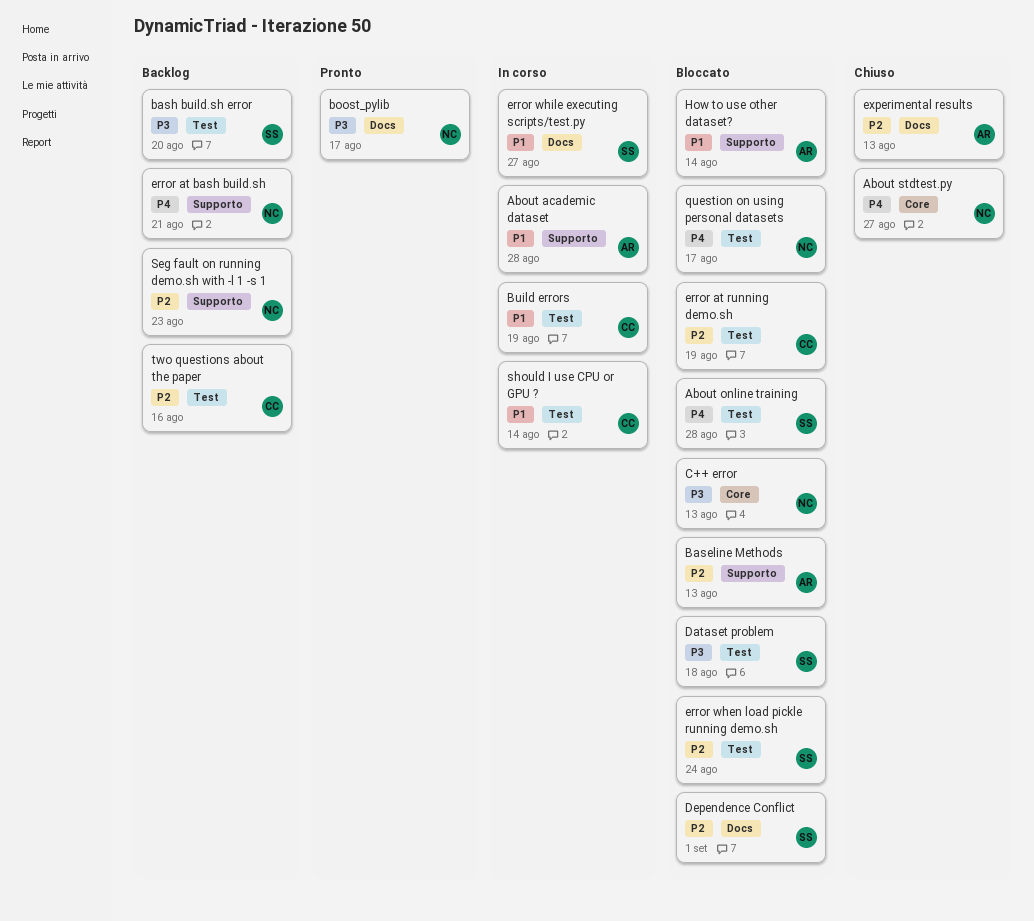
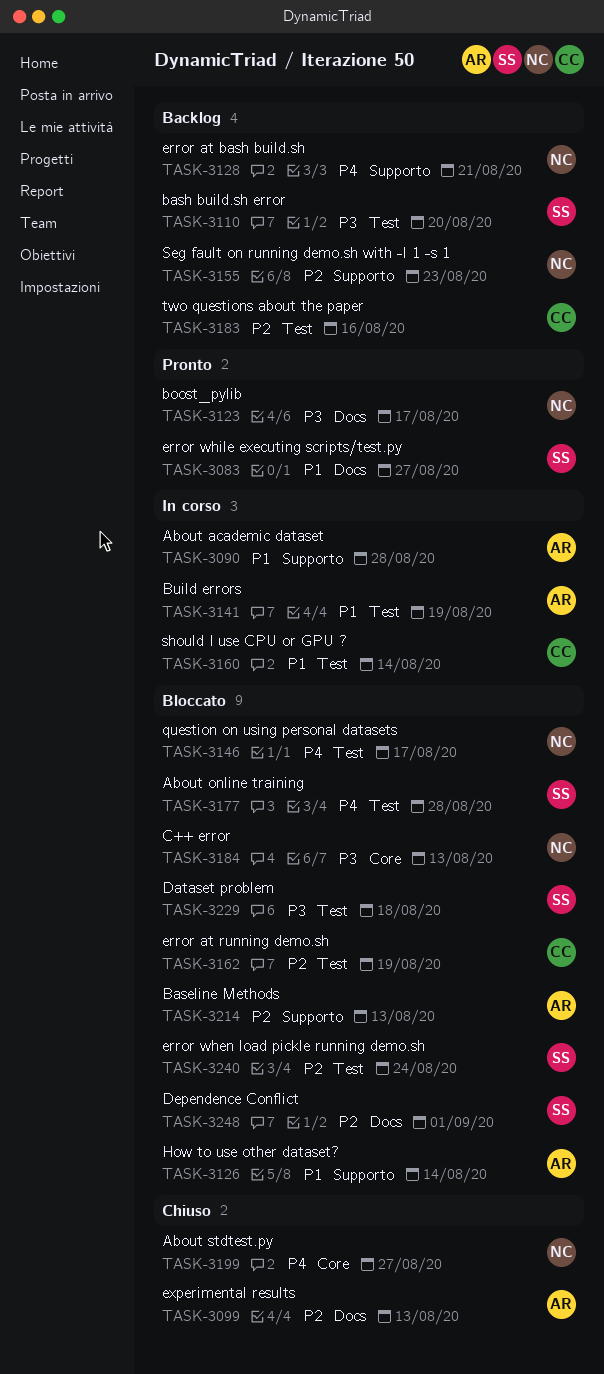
Build errors, owner: CC -> AR
error while executing scripts/test.py, status: In corso -> Pronto

